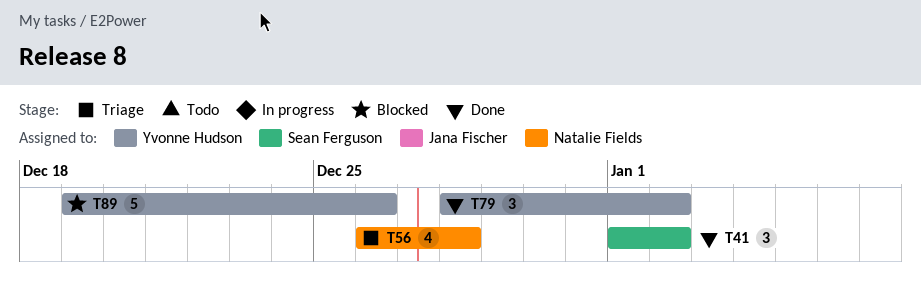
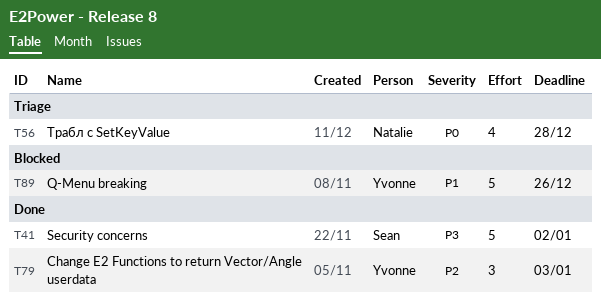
T41, estimate: 3 -> 5
T79, due: Jan 2 -> Jan 3

